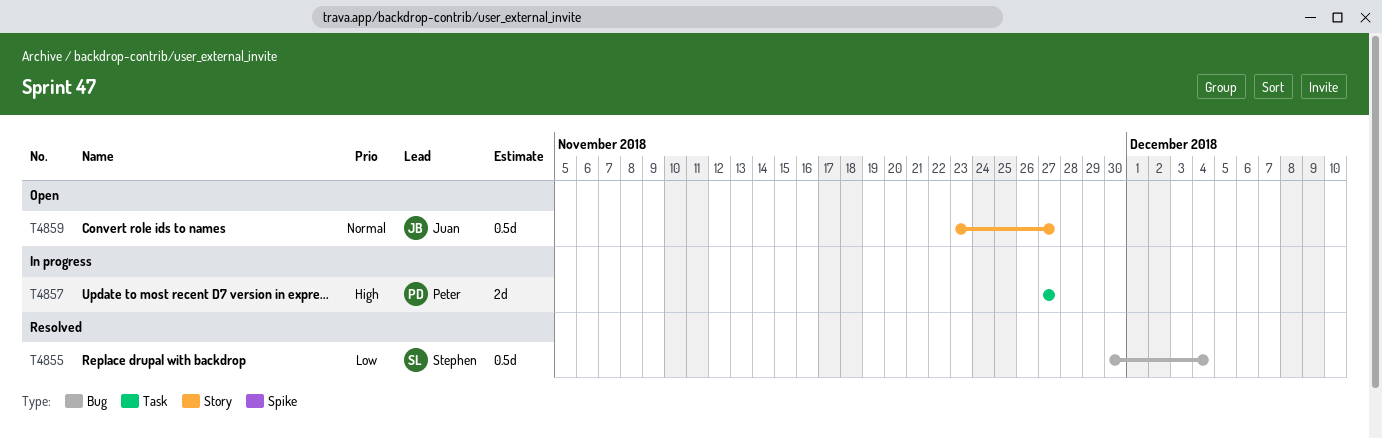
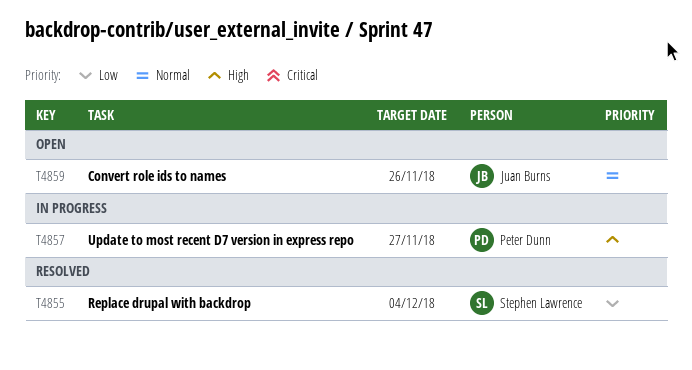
T4859, due: Nov 27 -> Nov 26

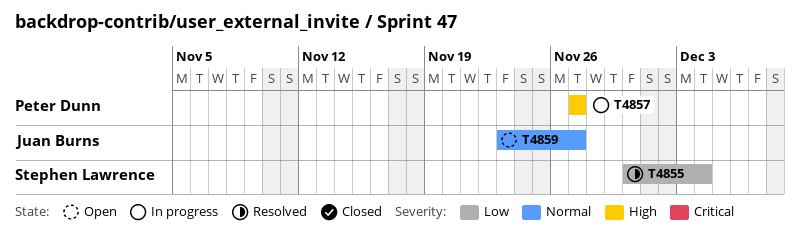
T4859, due: Nov 26 -> Nov 27

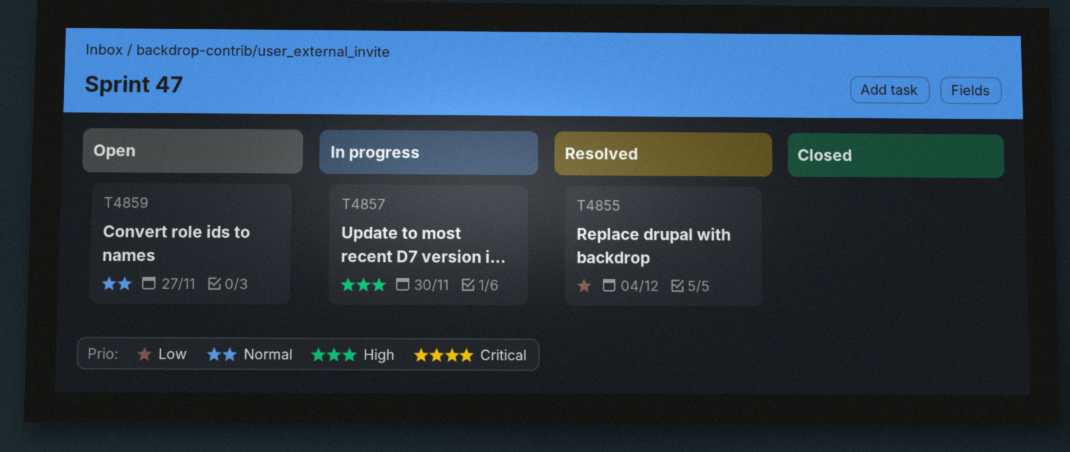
T4857, due: Nov 27 -> Nov 30

